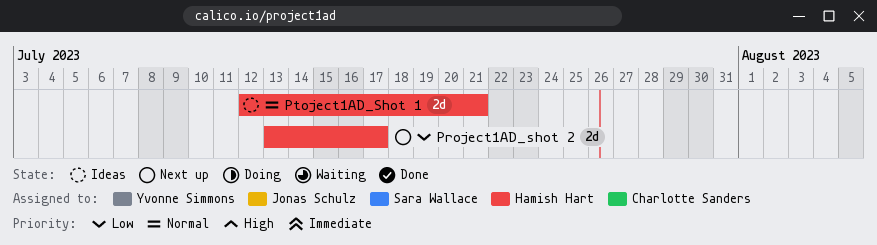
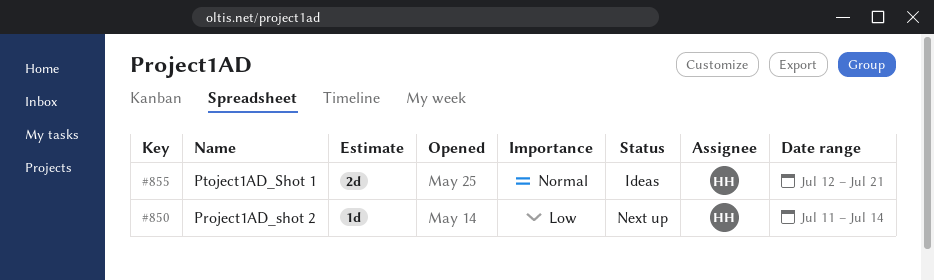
Project1AD_shot 2, estimate: 2d -> 1d
Project1AD_shot 2, start: Jul 13 -> Jul 11
Project1AD_shot 2, due: Jul 17 -> Jul 14

